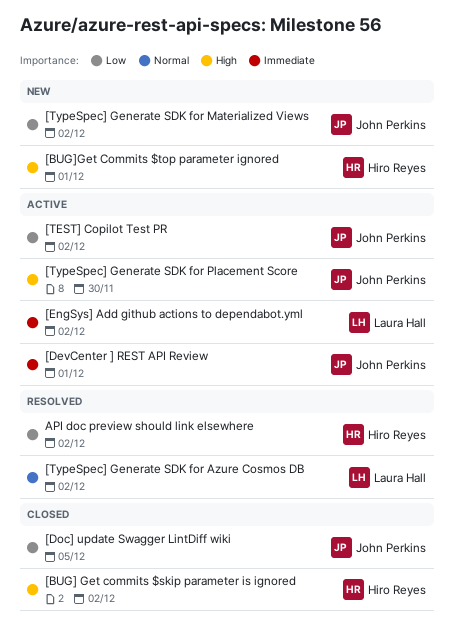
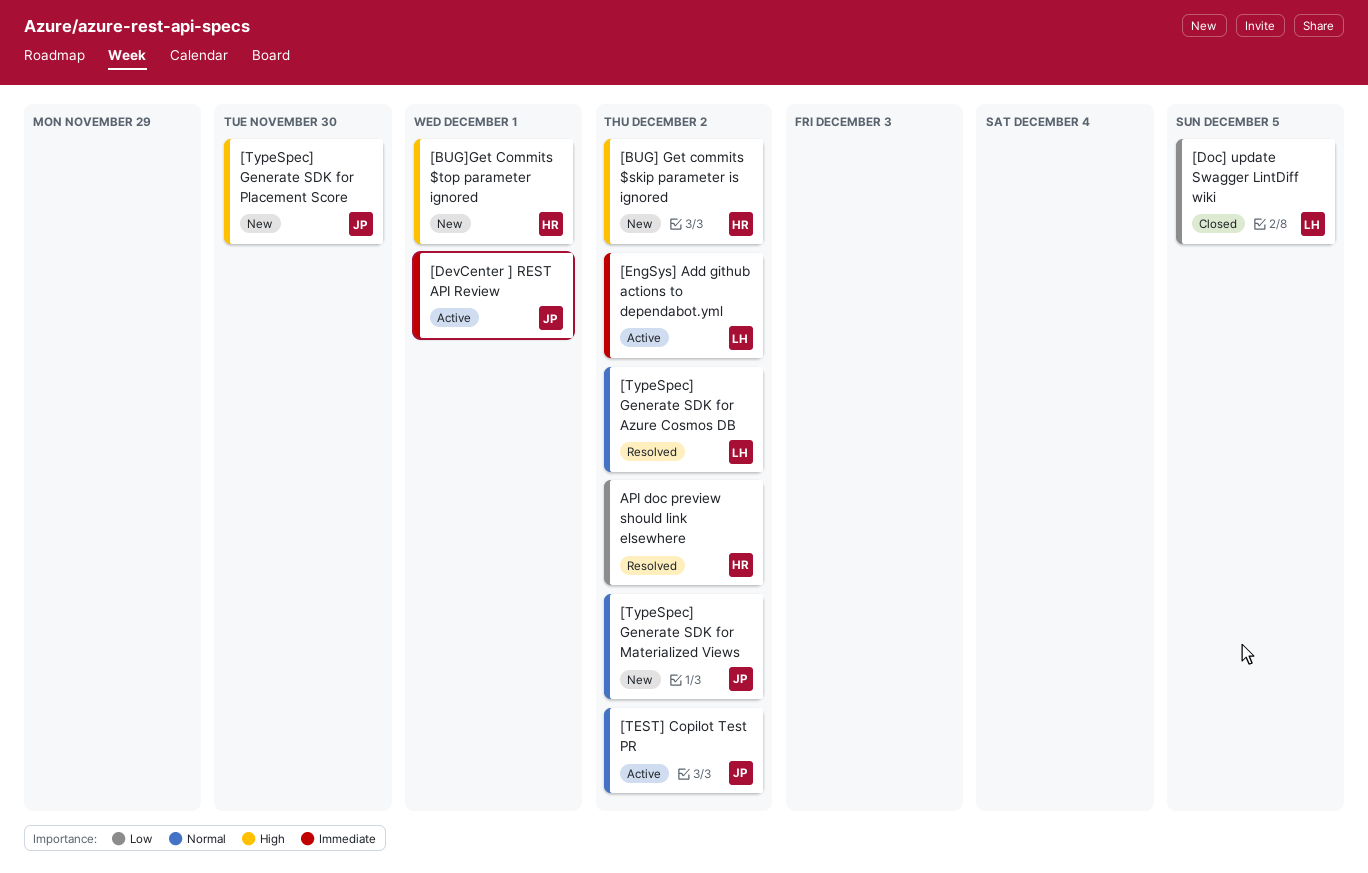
[BUG] Get commits $skip parameter is ignored, status: Closed -> New
[Doc] update Swagger LintDiff wiki, owner: John Perkins -> Laura Hall
[TEST] Copilot Test PR, priority: Low -> Normal
[TypeSpec] Generate SDK for Materialized Views, priority: Low -> Normal
[TypeSpec] Generate SDK for Placement Score, status: Active -> New

